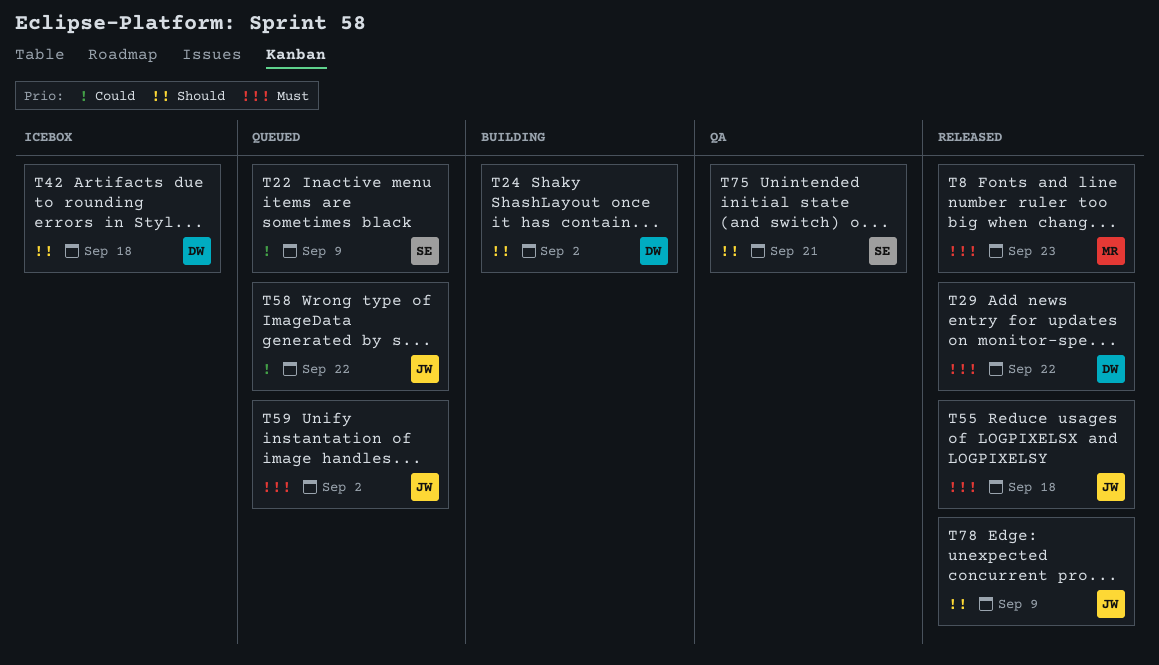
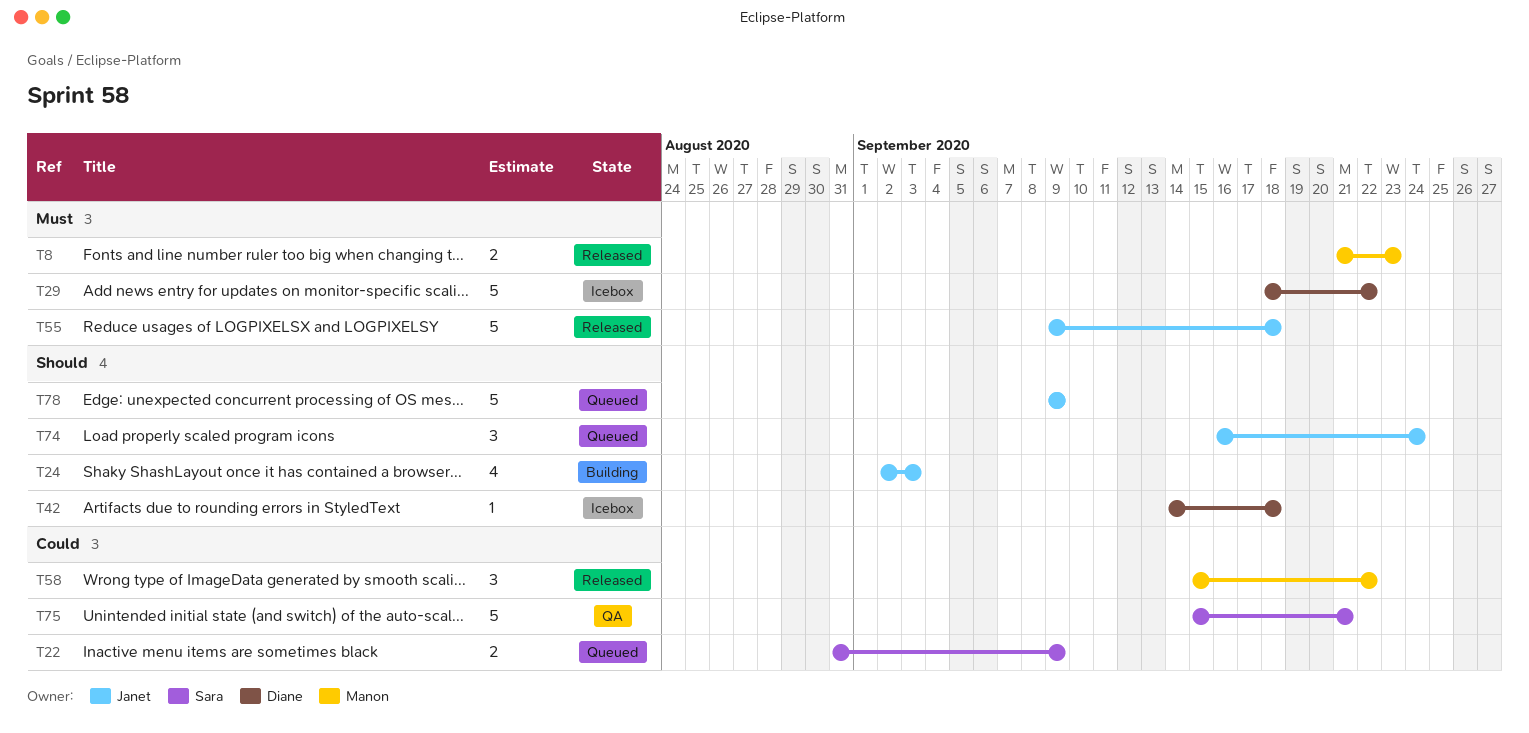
T24, owner: Diane -> Janet
T24, due: Sep 2 -> Sep 3
T29, status: Released -> Icebox
T58, status: Queued -> Released
T58, owner: Janet -> Manon
T59: present -> none
T74: none -> present
T75, priority: Should -> Could
T78, status: Released -> Queued

